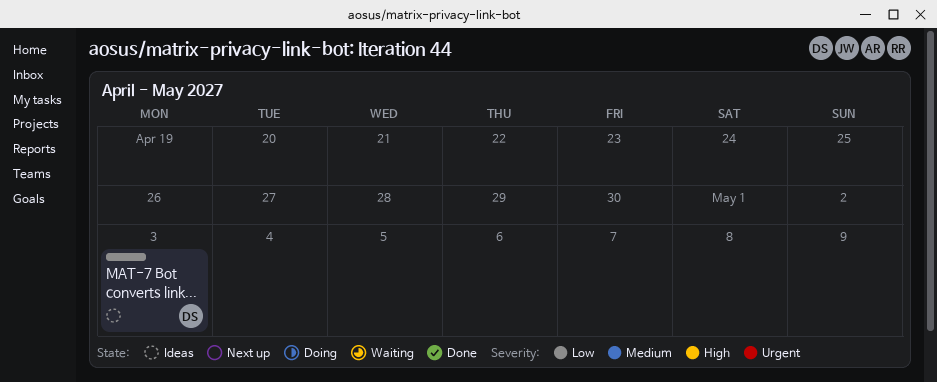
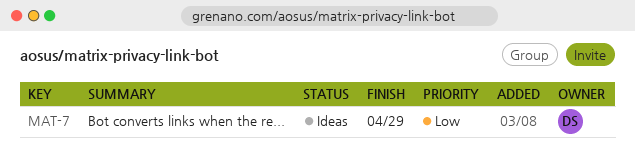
MAT-7, due: May 3 -> Apr 29

